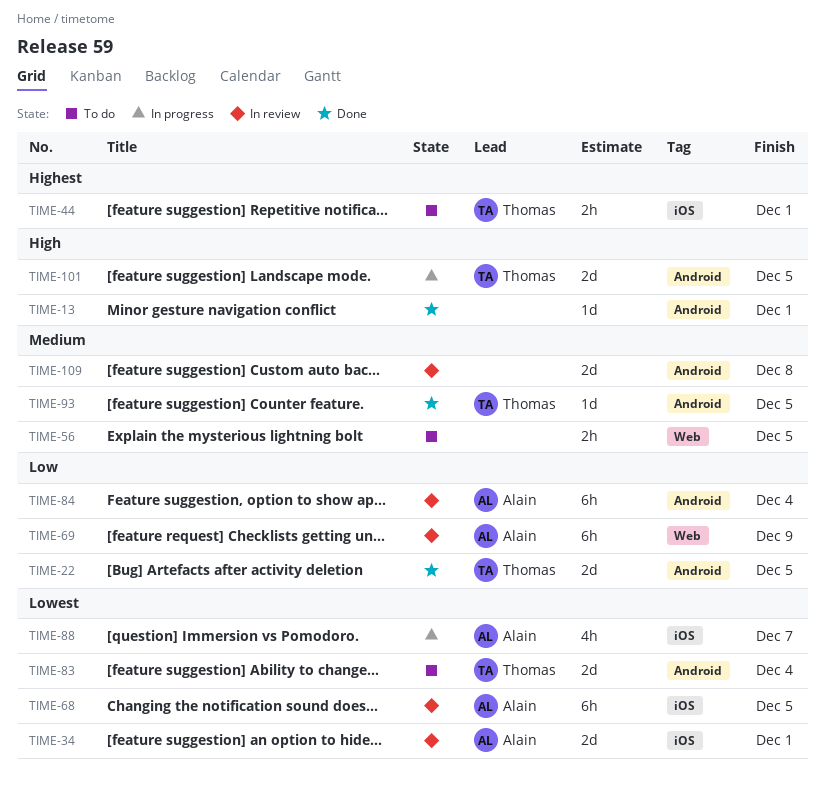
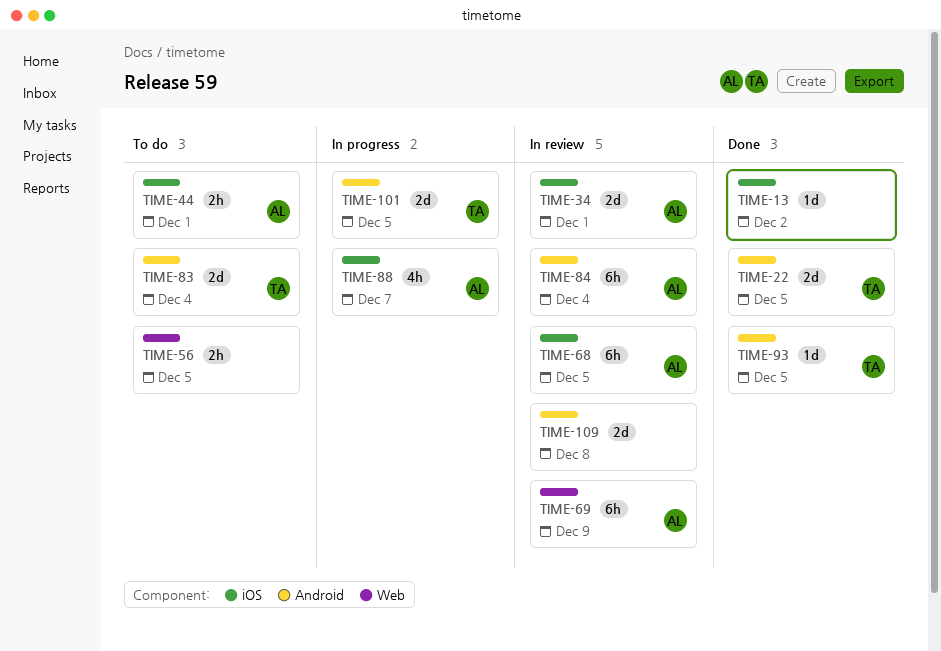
TIME-13, label: Android -> iOS
TIME-13, due: Dec 1 -> Dec 2
TIME-44, owner: Thomas -> Alain

